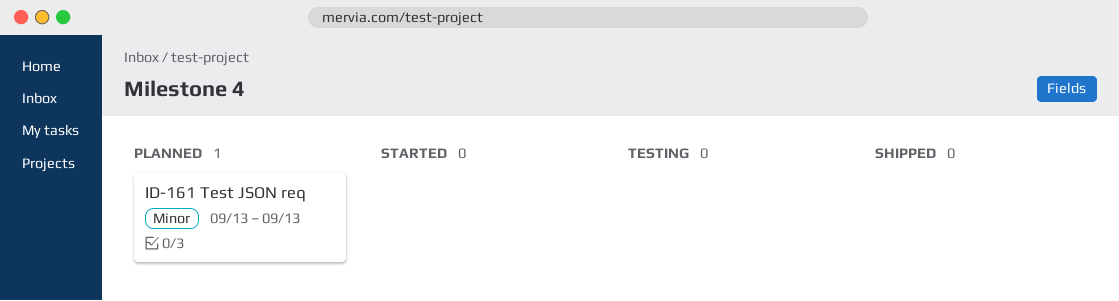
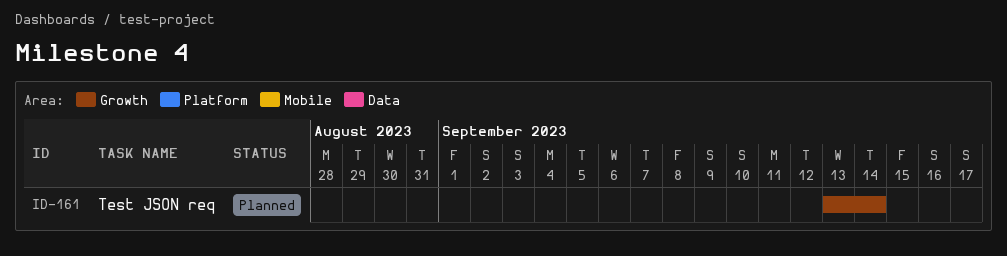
ID-161, due: Sep 13 -> Sep 14

